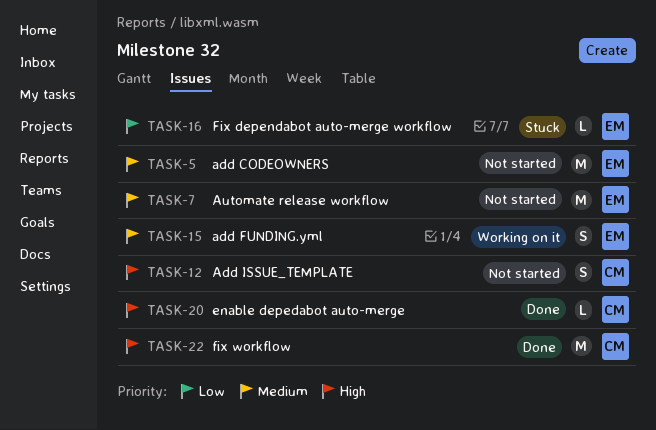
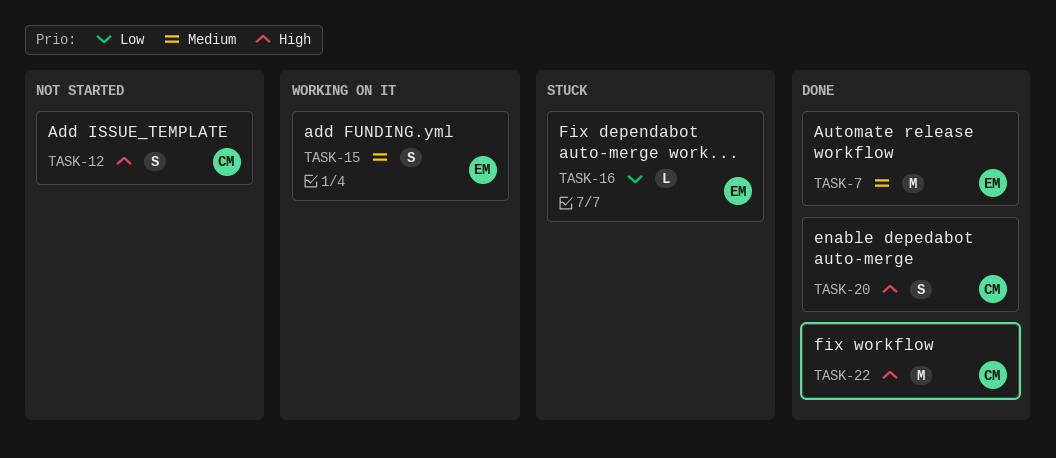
TASK-5: present -> none
TASK-7, status: Not started -> Done
TASK-20, estimate: L -> S

